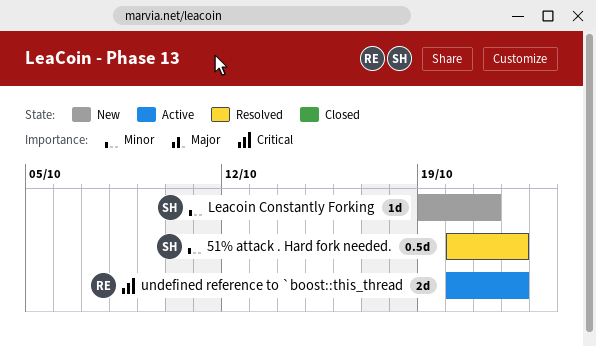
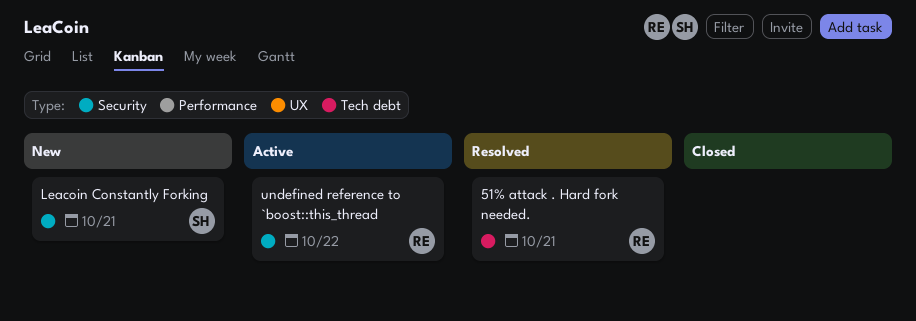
51% attack . Hard fork needed., owner: SH -> RE
51% attack . Hard fork needed., due: Oct 22 -> Oct 21

